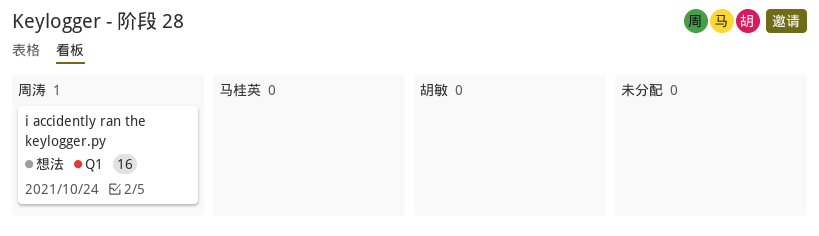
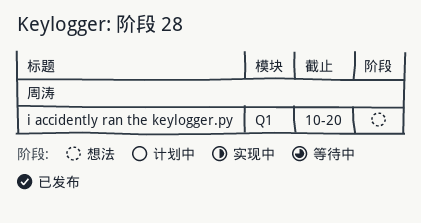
i accidently ran the keylogger.py, due: Oct 24 -> Oct 20

